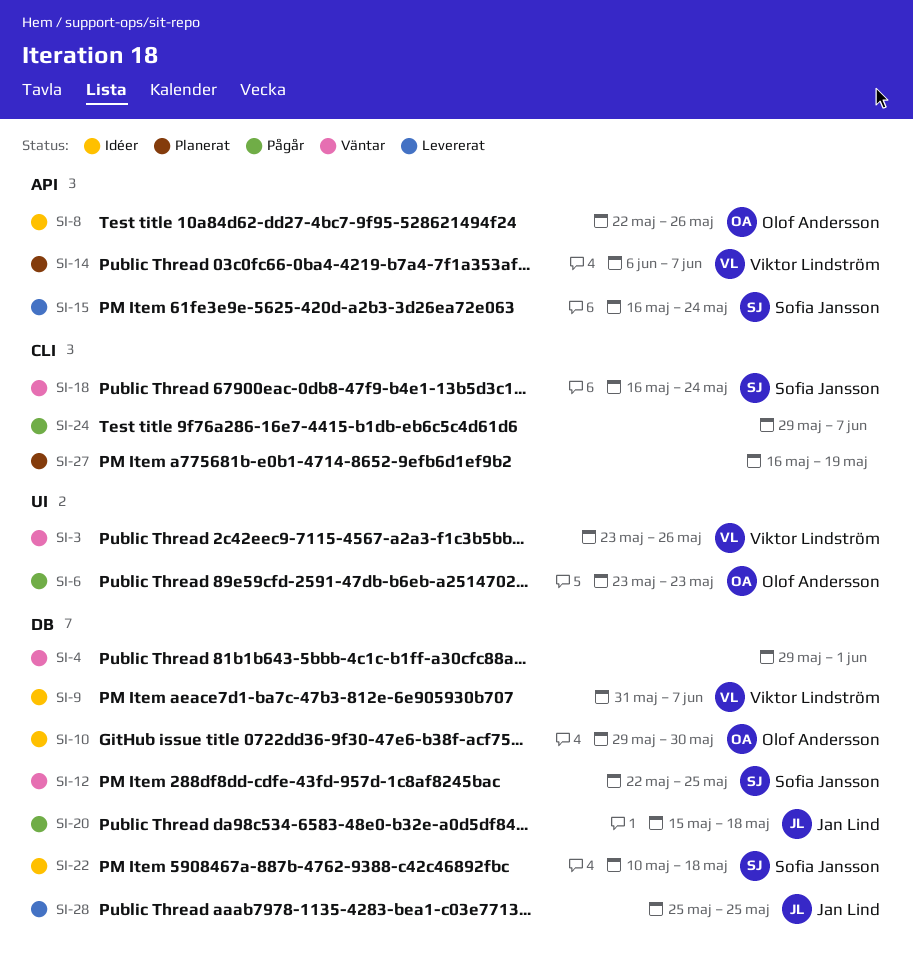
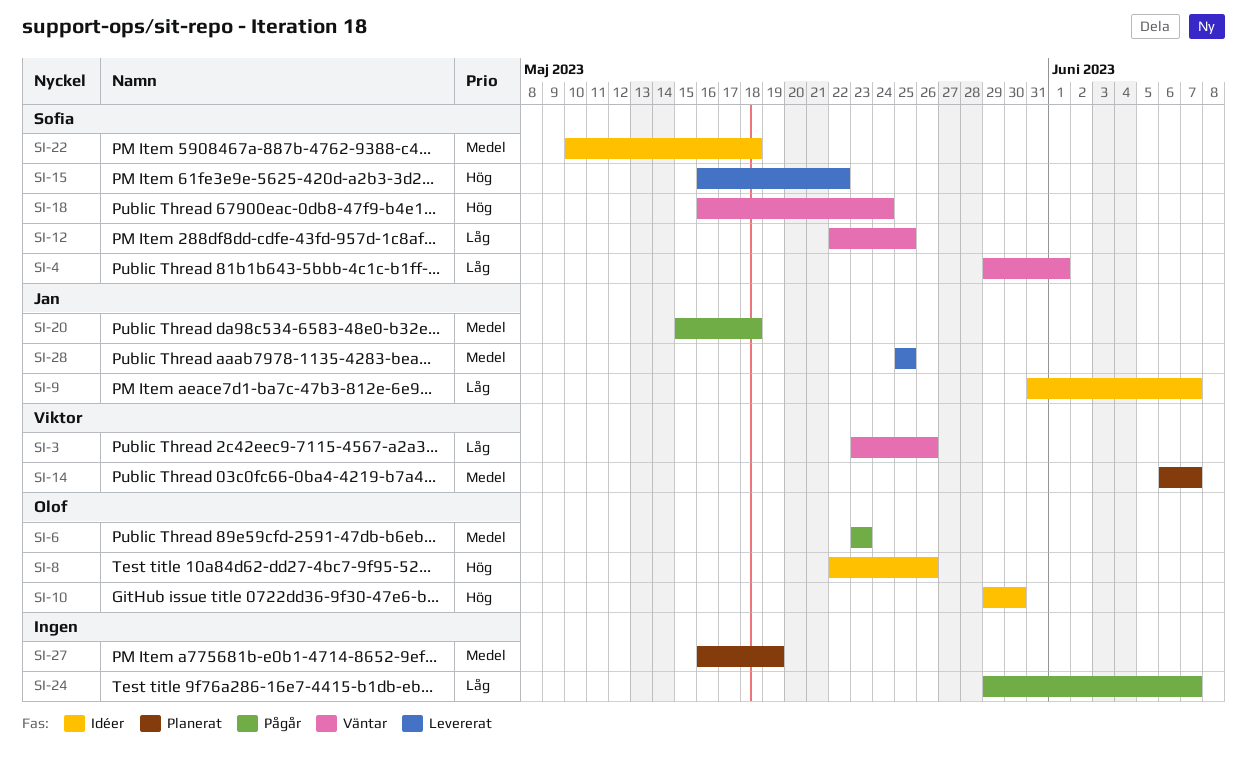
SI-4, owner: none -> Sofia Jansson
SI-9, owner: Viktor Lindström -> Jan Lind
SI-15, due: May 24 -> May 22

